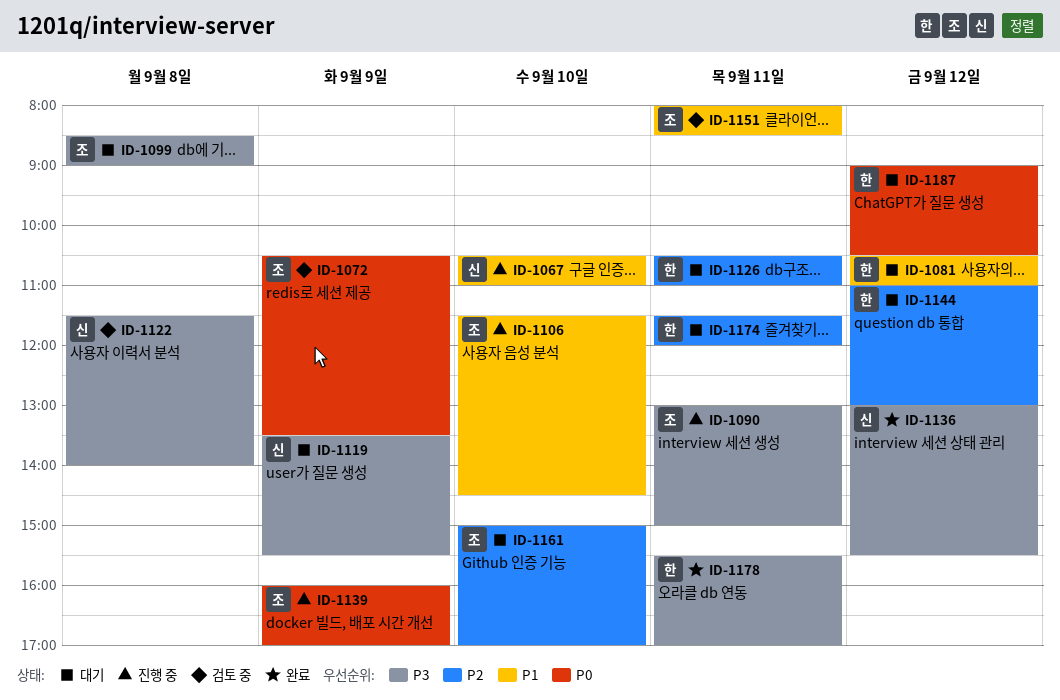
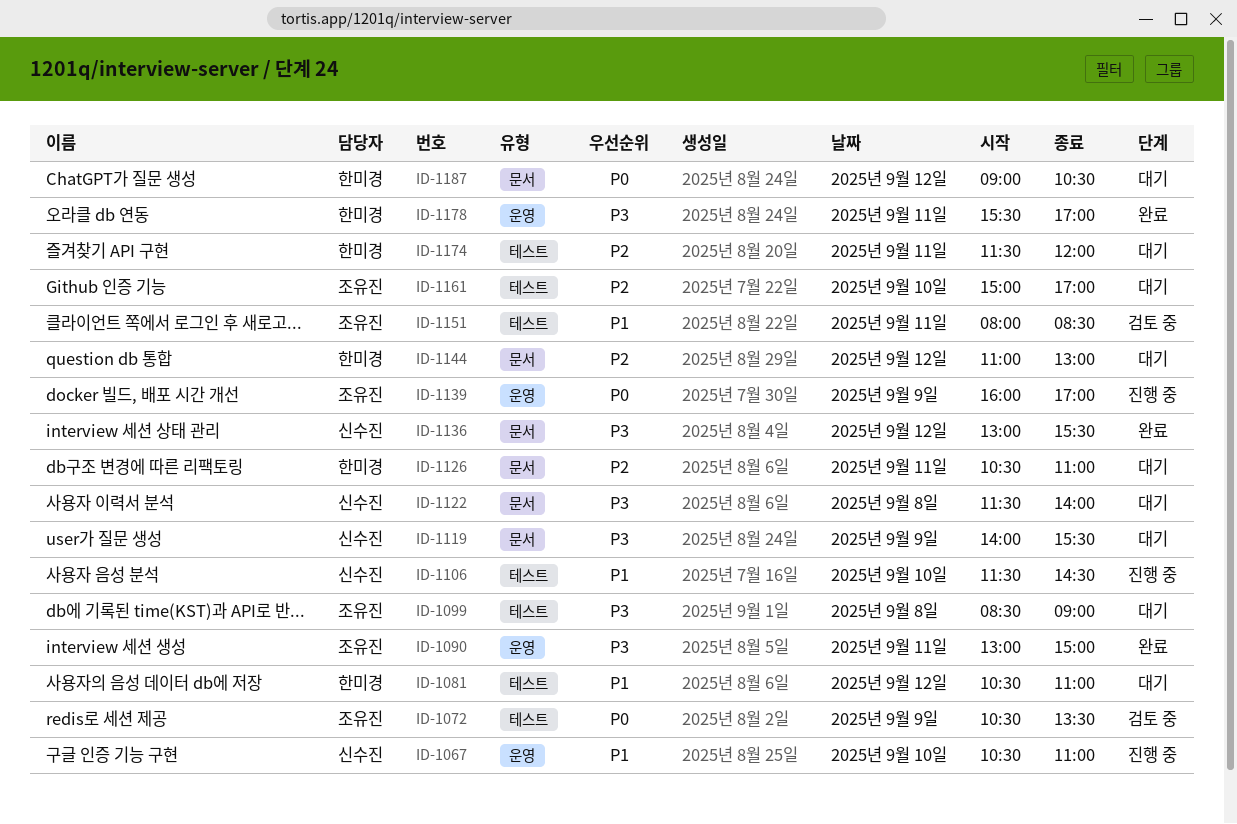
ID-1090, status: 진행 중 -> 완료
ID-1106, owner: 조유진 -> 신수진
ID-1119, begins: 13:30 -> 14:00
ID-1122, status: 검토 중 -> 대기

